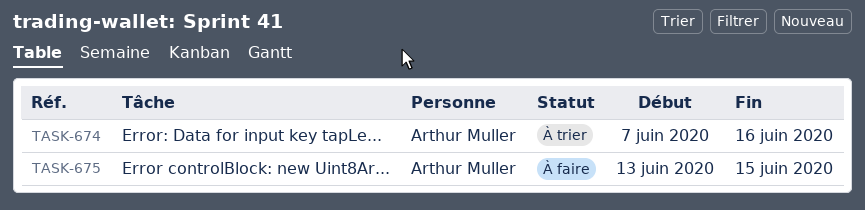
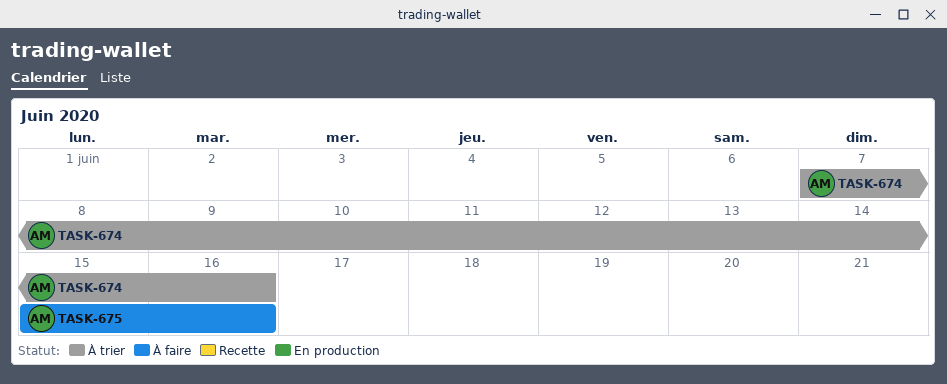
TASK-675, start: Jun 13 -> Jun 15
TASK-675, due: Jun 15 -> Jun 16

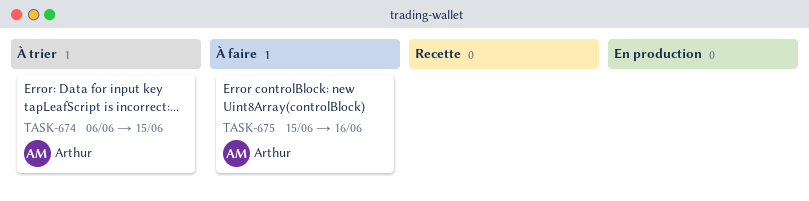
TASK-674, start: Jun 7 -> Jun 6
TASK-674, due: Jun 16 -> Jun 15

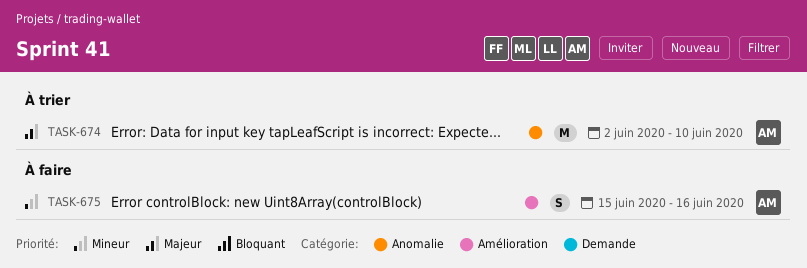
TASK-674, start: Jun 6 -> Jun 2
TASK-674, due: Jun 15 -> Jun 10

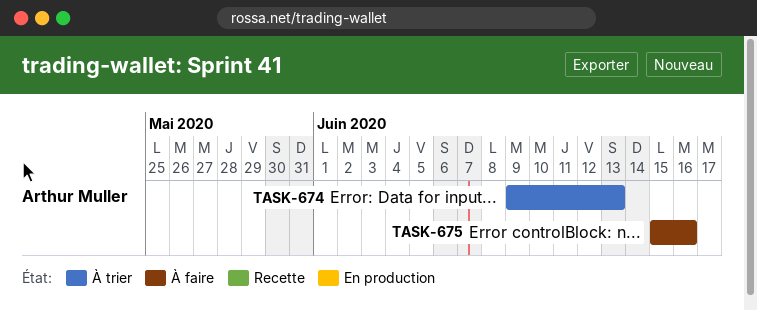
TASK-674, start: Jun 2 -> Jun 9
TASK-674, due: Jun 10 -> Jun 13

